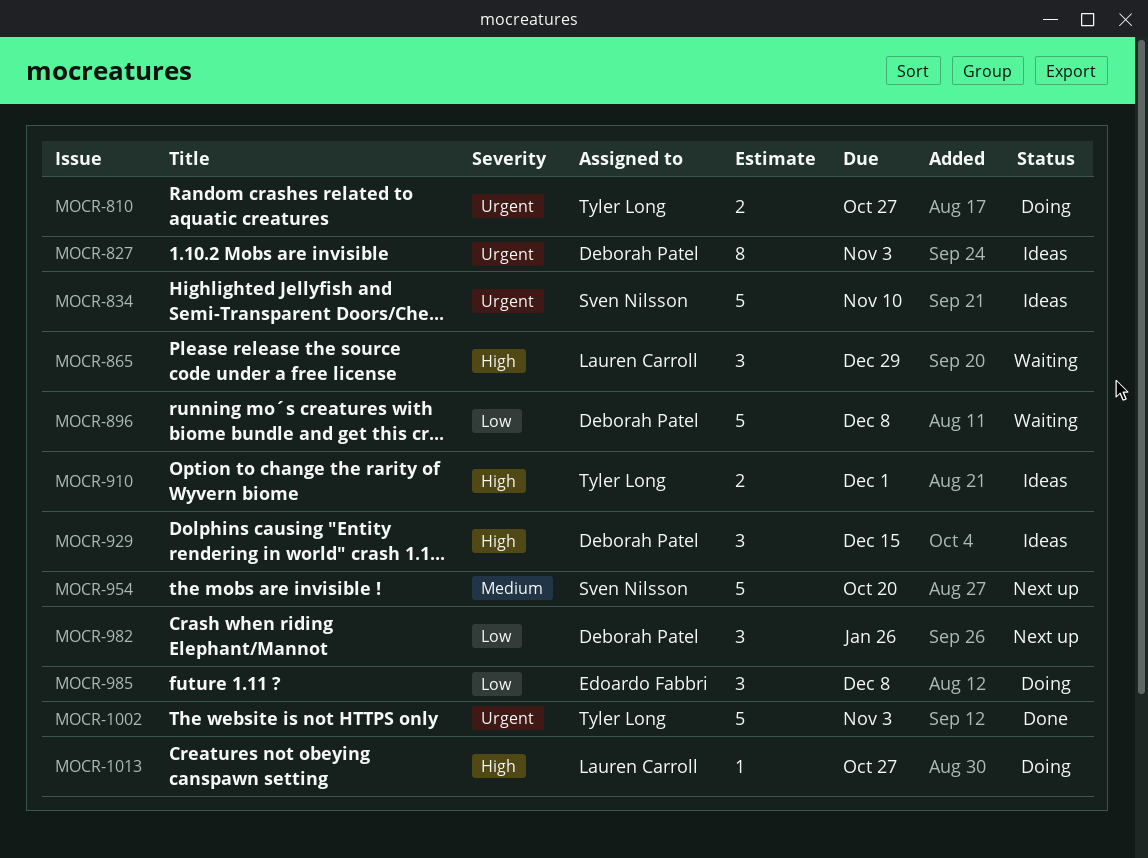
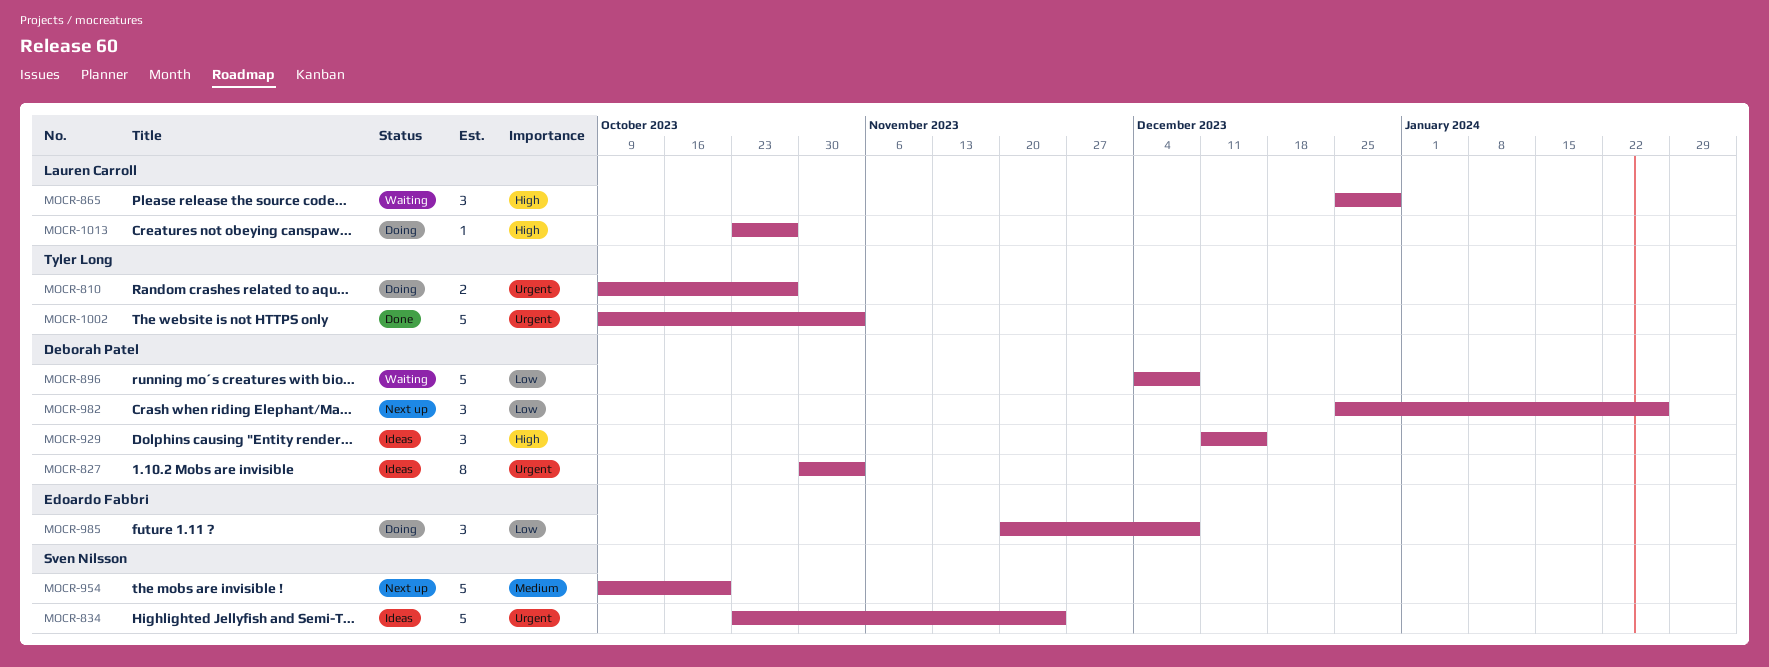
MOCR-834, due: Nov 10 -> Nov 24
MOCR-910: present -> none

